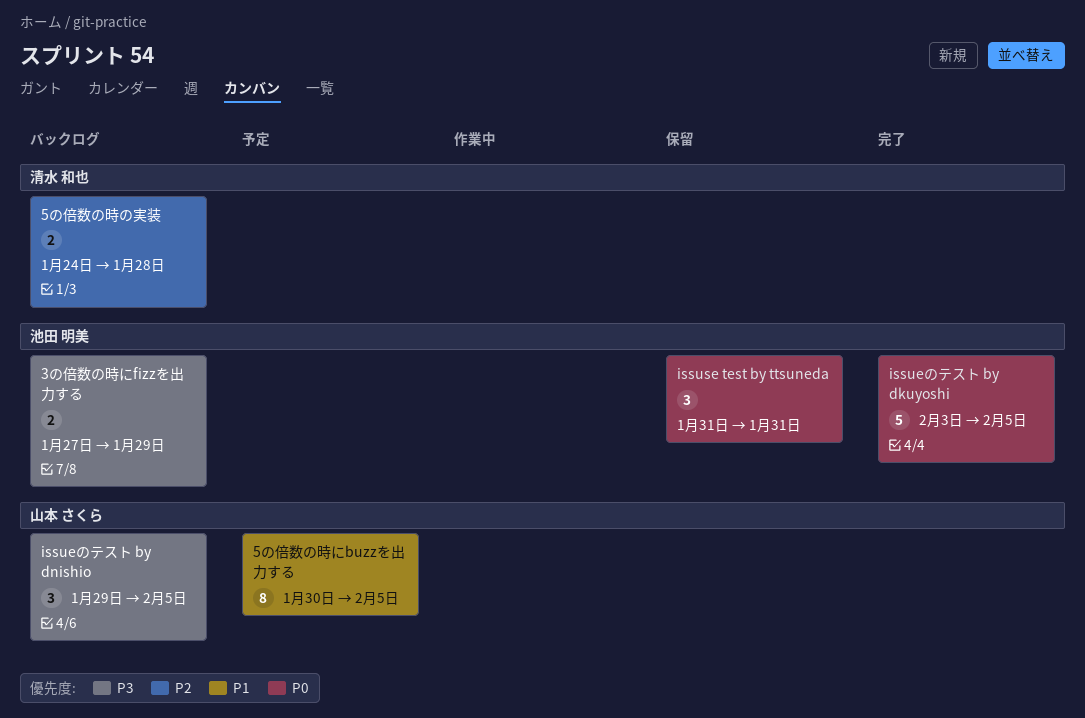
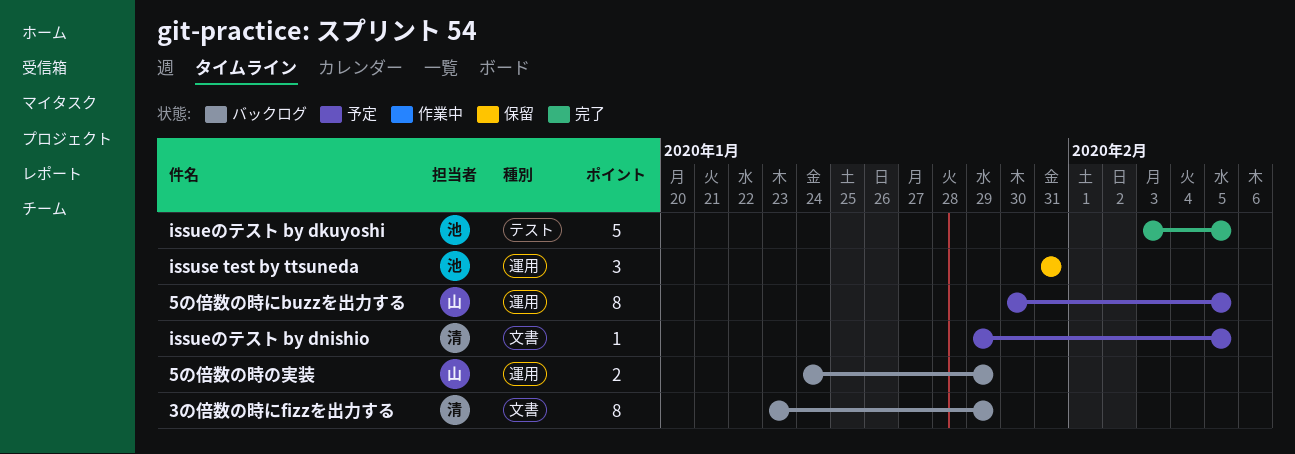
3の倍数の時にfizzを出力する, owner: 池田 明美 -> 清水 和也
3の倍数の時にfizzを出力する, estimate: 2 -> 8
3の倍数の時にfizzを出力する, start: Jan 27 -> Jan 23
5の倍数の時の実装, owner: 清水 和也 -> 山本 さくら
5の倍数の時の実装, due: Jan 28 -> Jan 29
issueのテスト by dnishio, status: バックログ -> 予定
issueのテスト by dnishio, owner: 山本 さくら -> 清水 和也
issueのテスト by dnishio, estimate: 3 -> 1

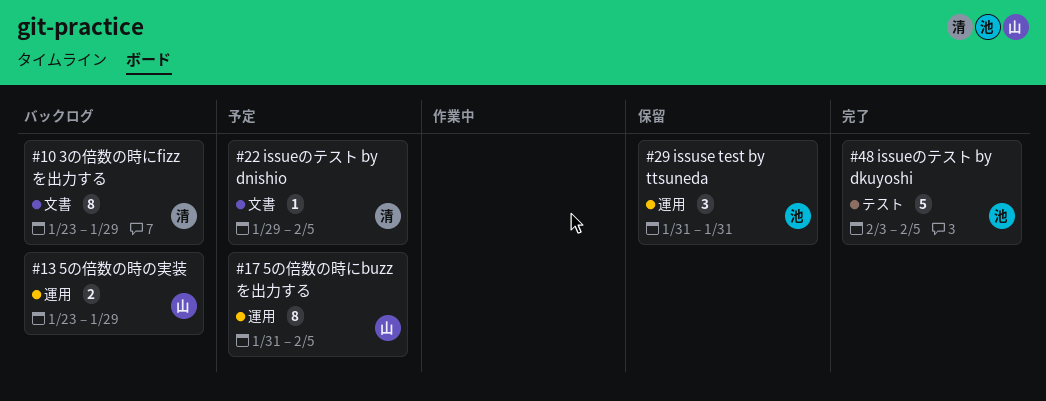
5の倍数の時にbuzzを出力する, start: Jan 30 -> Jan 31
5の倍数の時の実装, start: Jan 24 -> Jan 23

